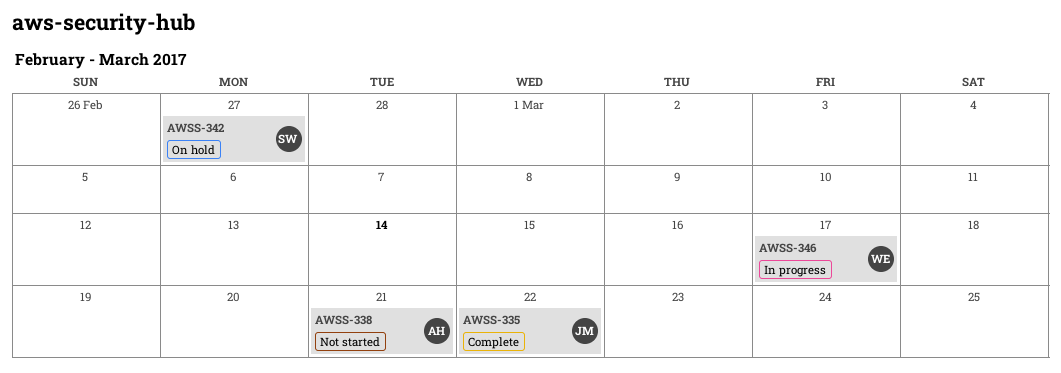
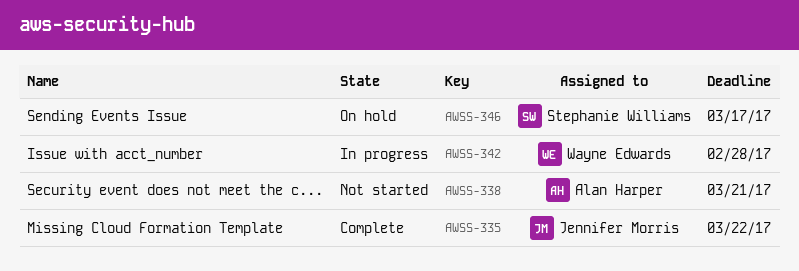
AWSS-342, status: On hold -> In progress
AWSS-342, owner: Stephanie Williams -> Wayne Edwards
AWSS-342, due: Feb 27 -> Feb 28
AWSS-346, status: In progress -> On hold
AWSS-346, owner: Wayne Edwards -> Stephanie Williams

